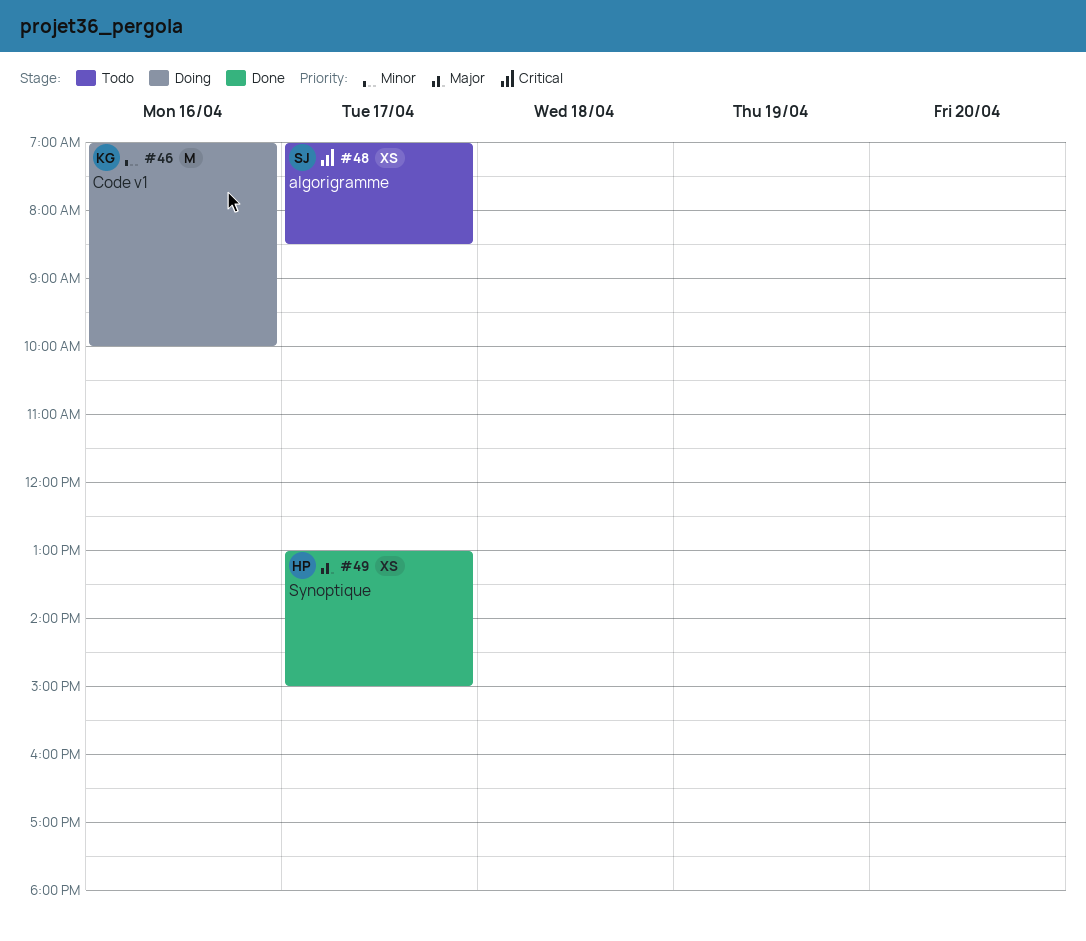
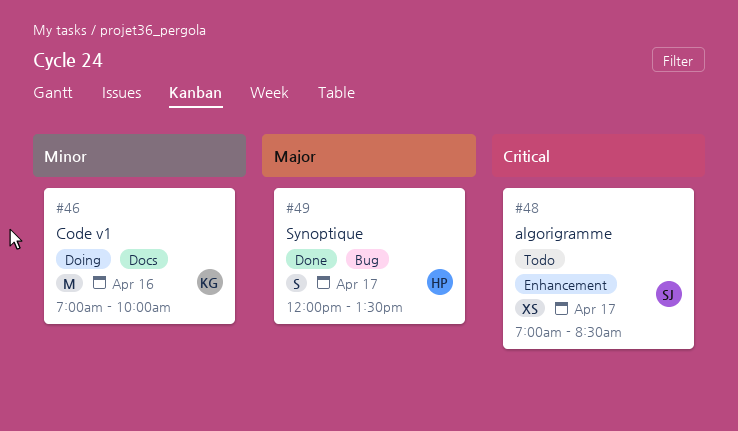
#49, estimate: XS -> S
#49, begins: 13:00 -> 12:00
#49, ends: 15:00 -> 13:30

